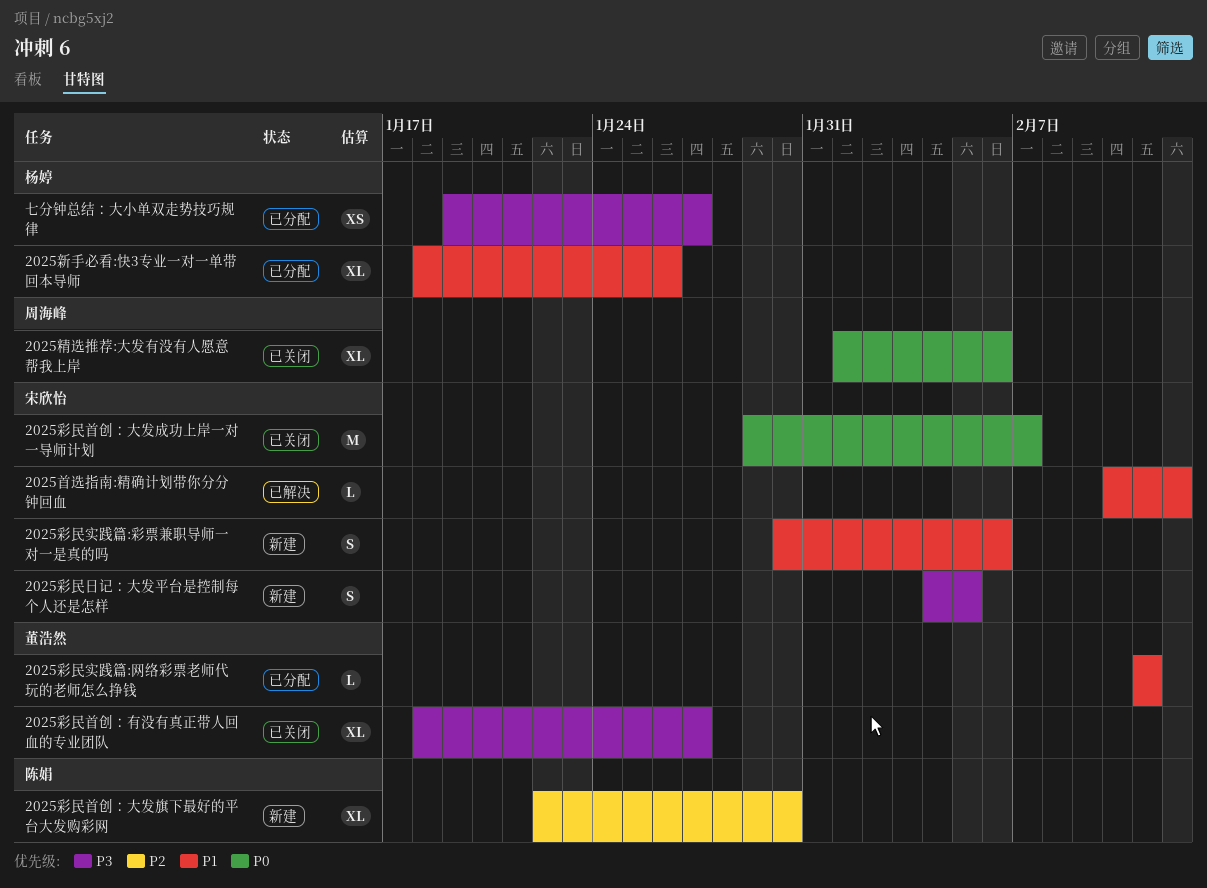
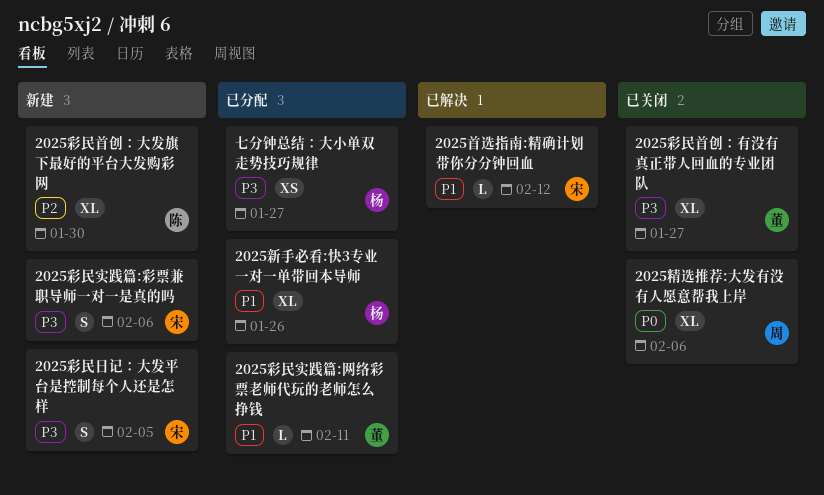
2025彩民实践篇:彩票兼职导师一对一是真的吗, priority: P1 -> P3
2025彩民首创：大发成功上岸一对一导师计划: present -> none

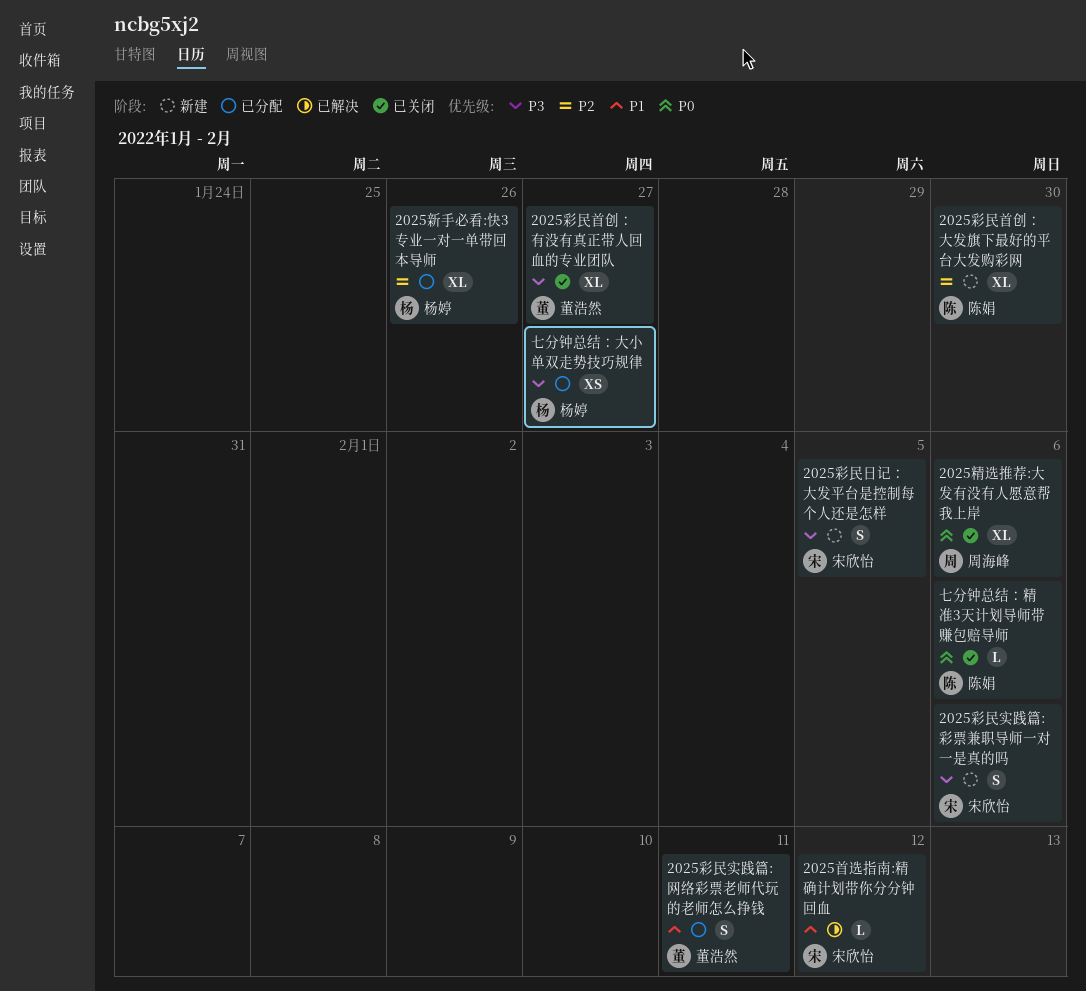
2025彩民实践篇:网络彩票老师代玩的老师怎么挣钱, estimate: L -> S
2025新手必看:快3专业一对一单带回本导师, priority: P1 -> P2
七分钟总结：精准3天计划导师带赚包赔导师: none -> present

